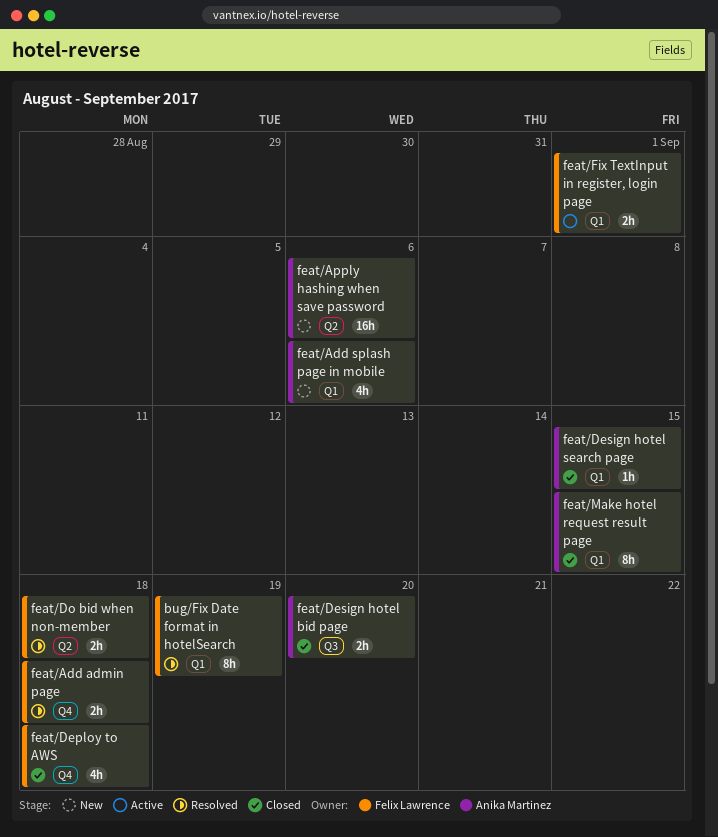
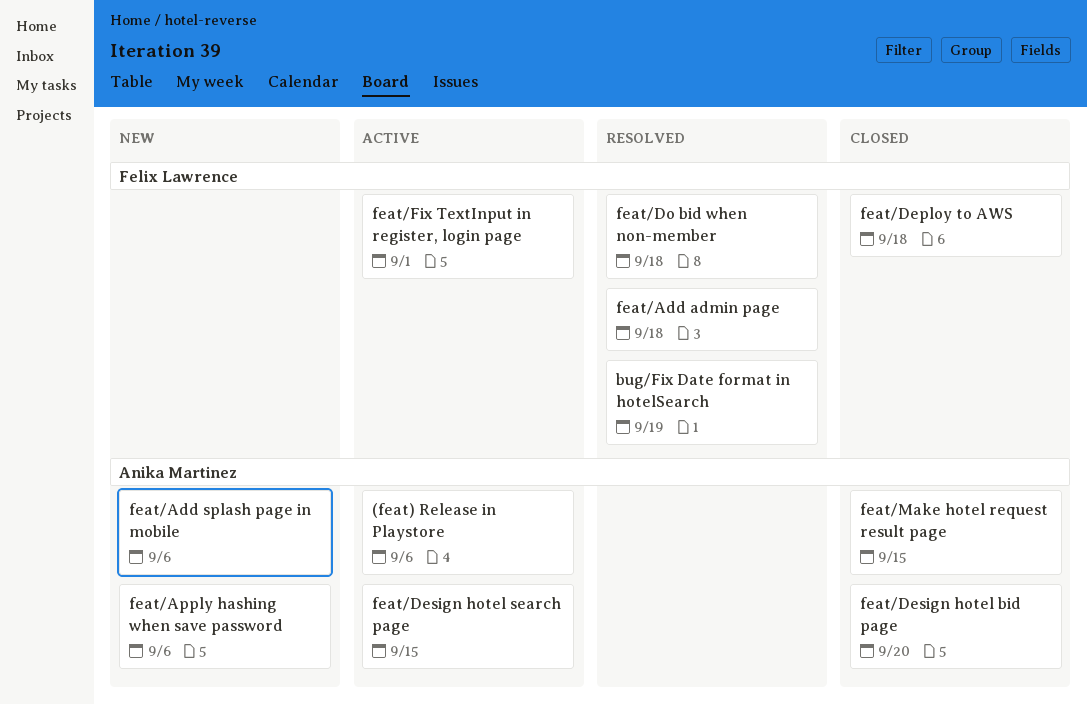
(feat) Release in Playstore: none -> present
feat/Design hotel search page, status: Closed -> Active

